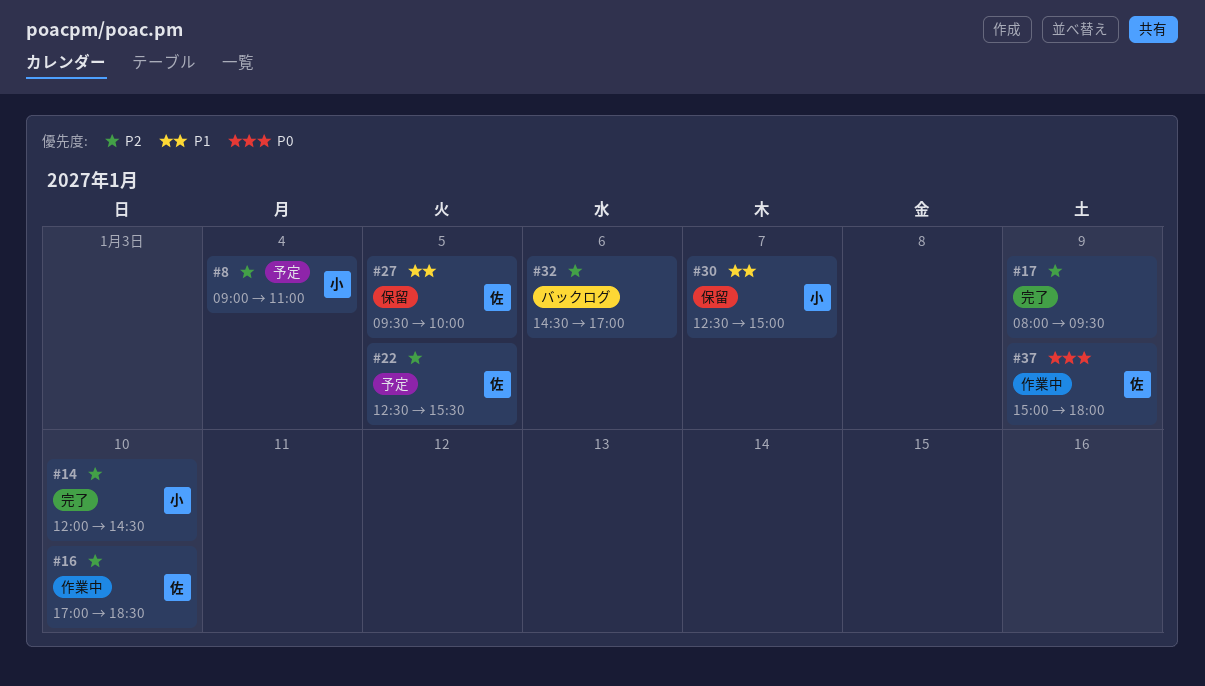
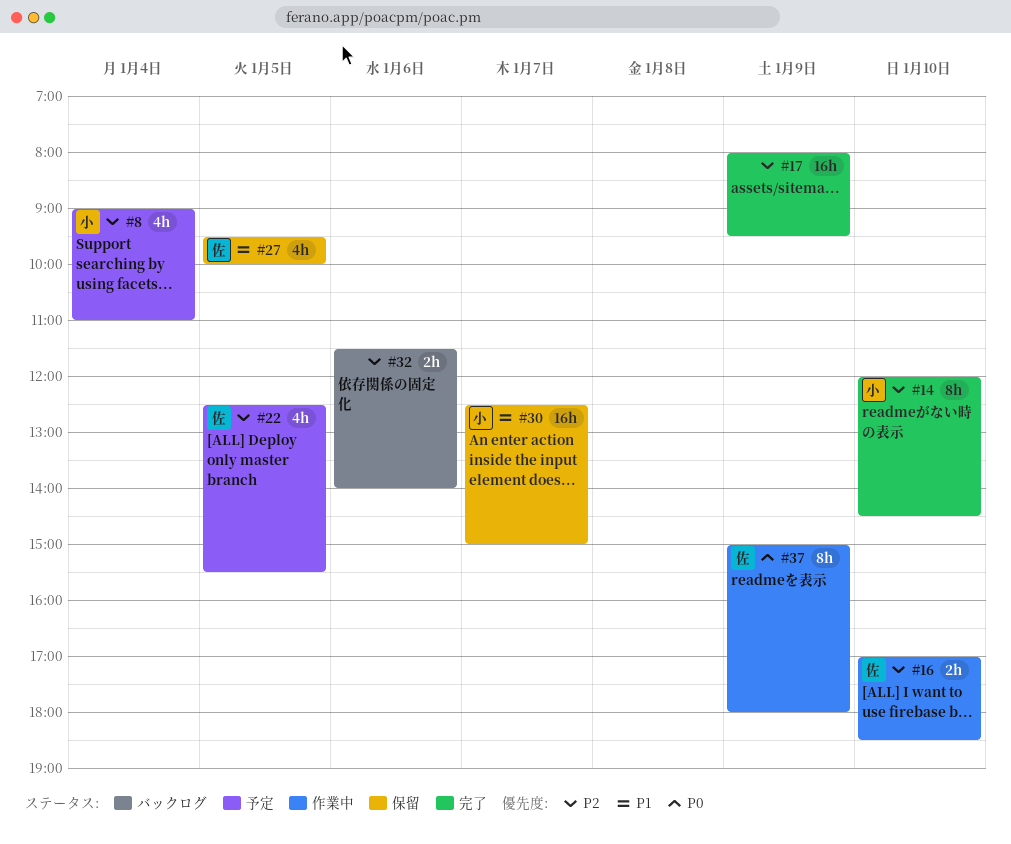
#32, begins: 14:30 -> 11:30
#32, ends: 17:00 -> 14:00

